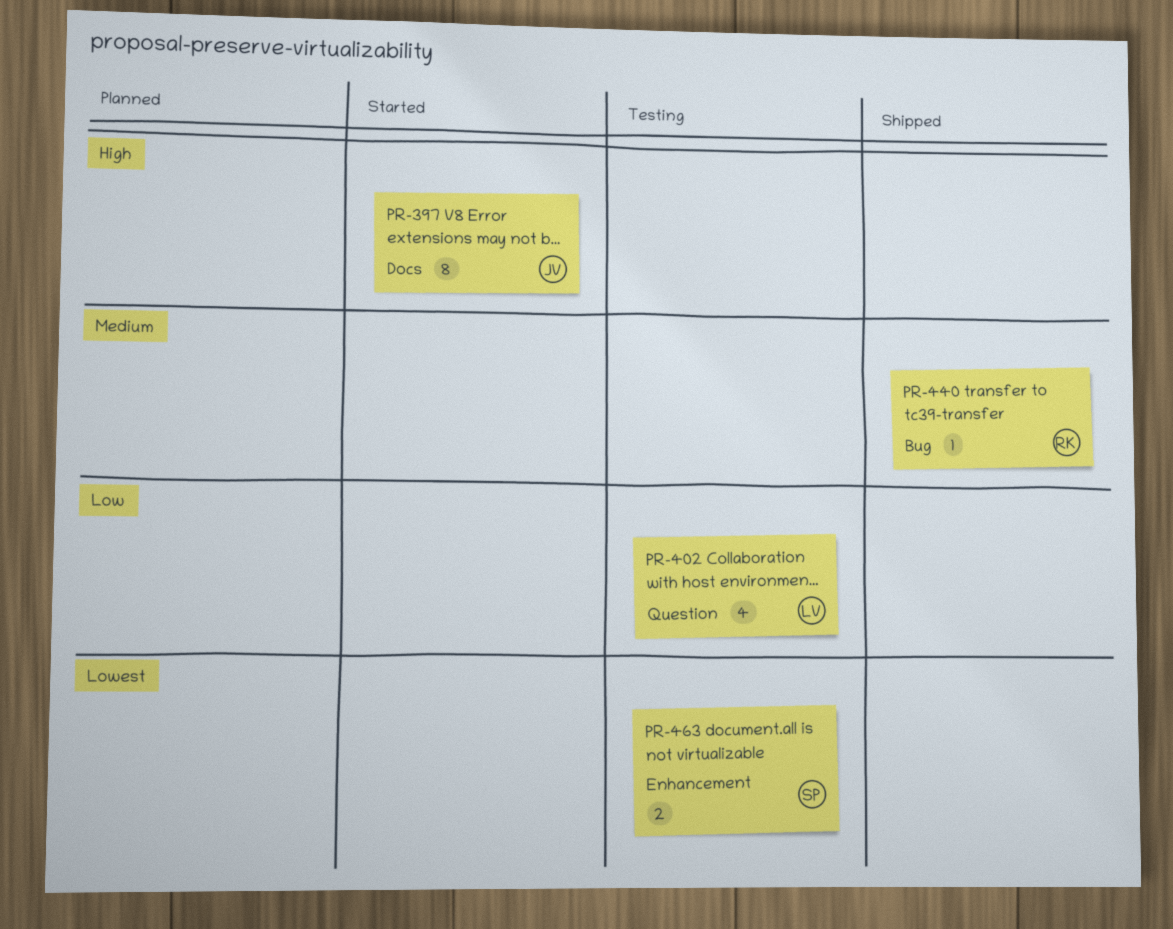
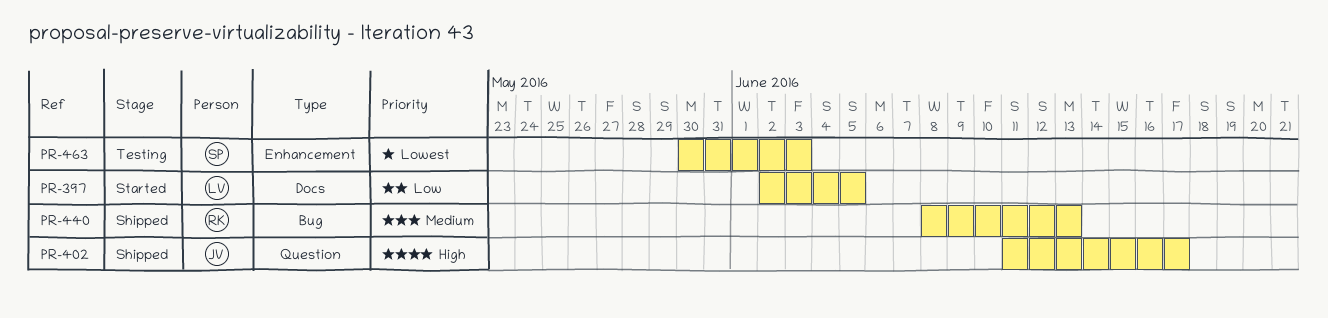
PR-397, owner: JV -> LV
PR-397, priority: High -> Low
PR-402, status: Testing -> Shipped
PR-402, owner: LV -> JV
PR-402, priority: Low -> High

